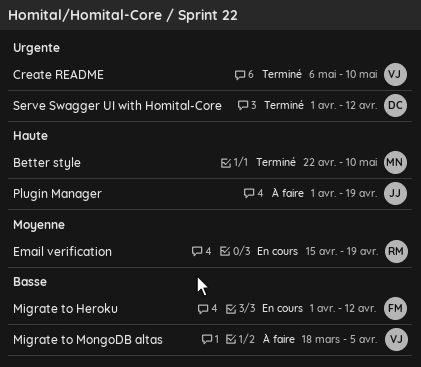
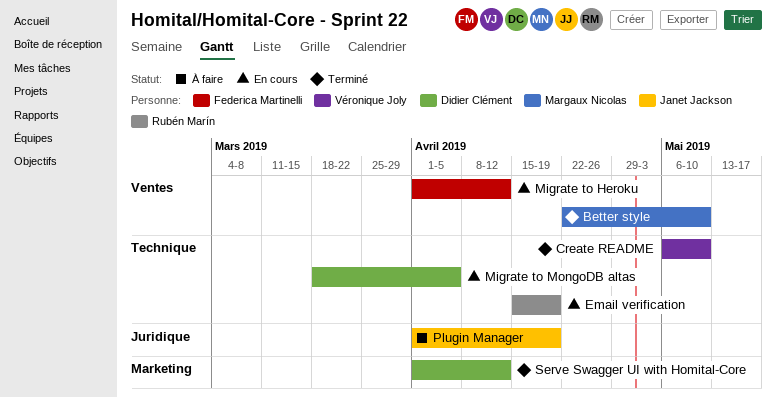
Migrate to MongoDB altas, status: À faire -> En cours
Migrate to MongoDB altas, owner: Véronique Joly -> Didier Clément

